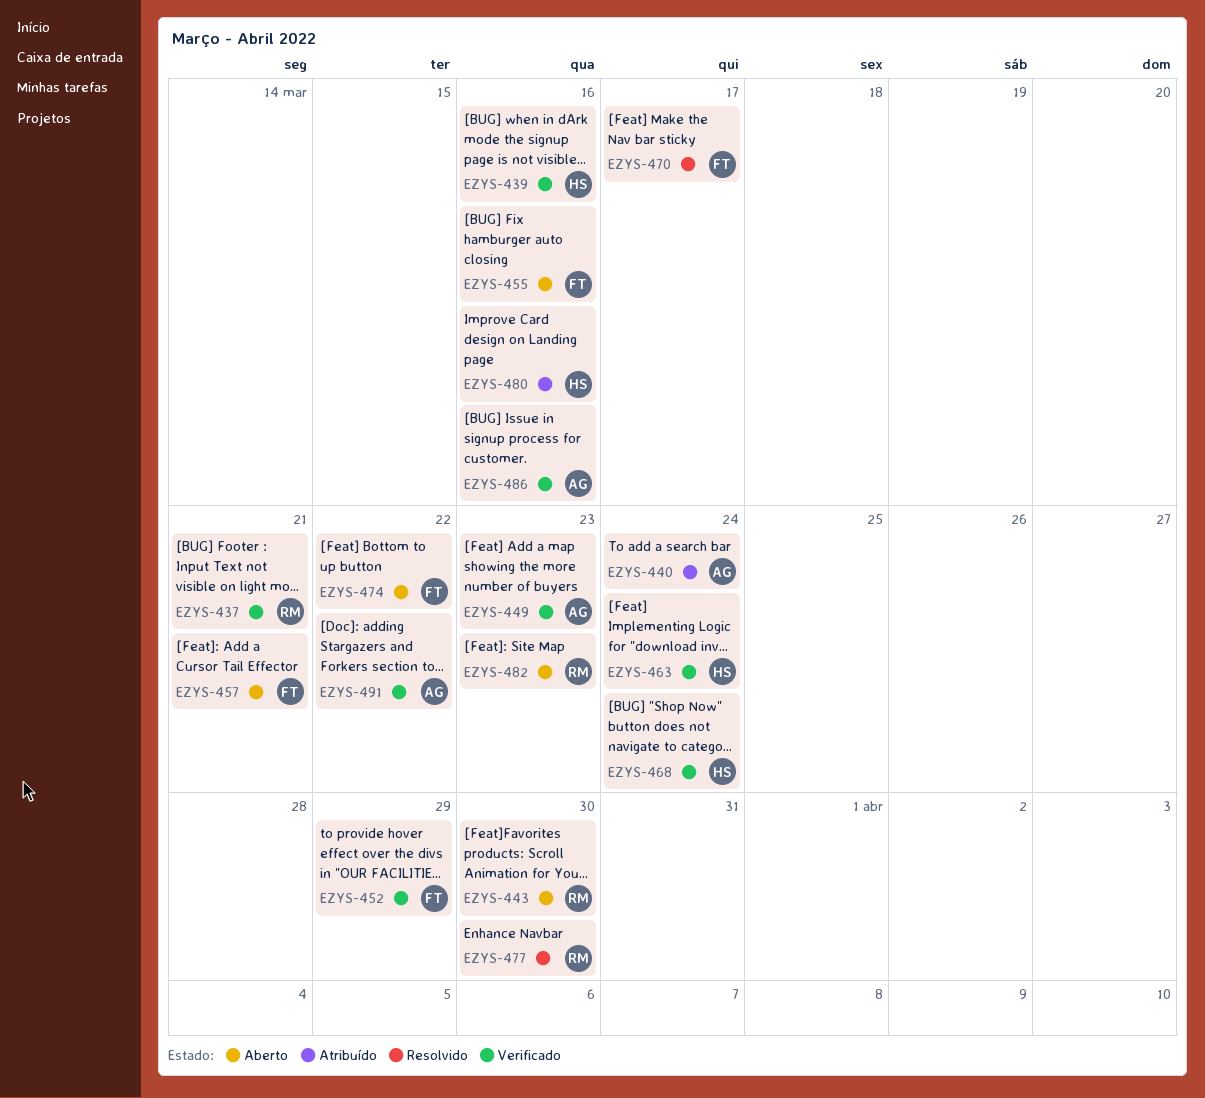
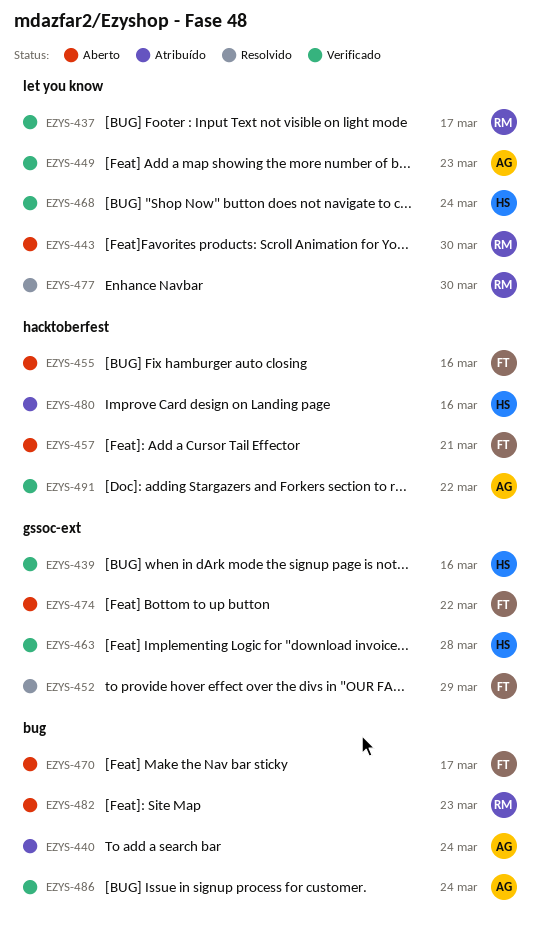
EZYS-437, due: Mar 21 -> Mar 17
EZYS-452, status: Verificado -> Resolvido
EZYS-463, due: Mar 24 -> Mar 28
EZYS-470, status: Resolvido -> Aberto
EZYS-486, due: Mar 16 -> Mar 24

